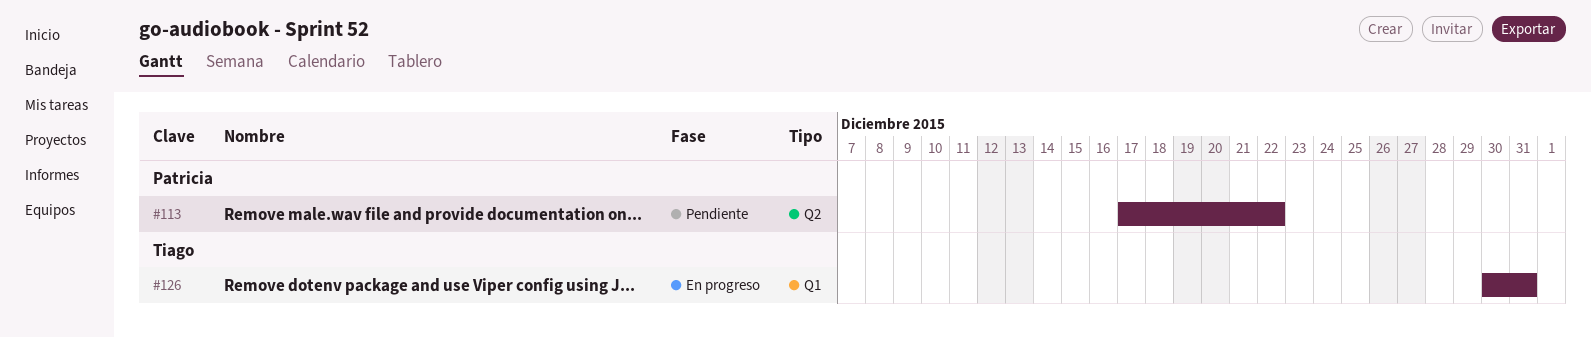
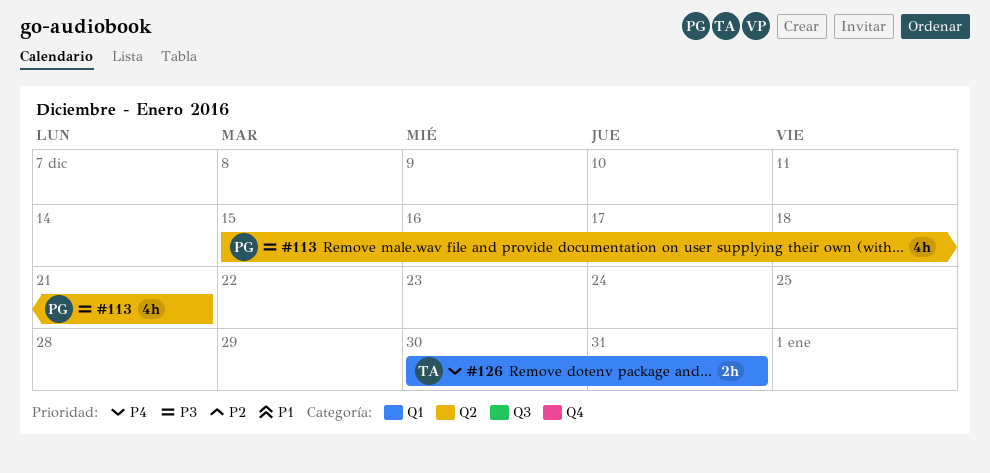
#113, start: Dec 17 -> Dec 15
#113, due: Dec 22 -> Dec 21

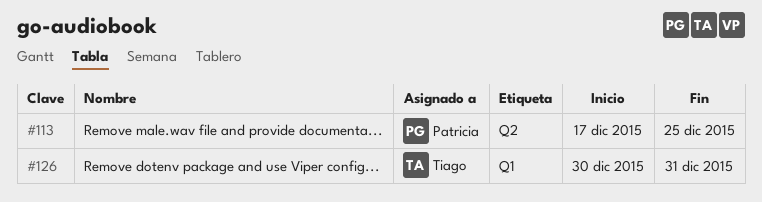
#113, start: Dec 15 -> Dec 17
#113, due: Dec 21 -> Dec 25

